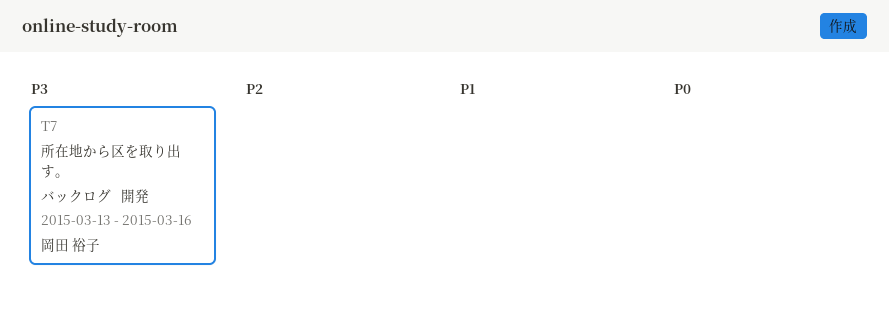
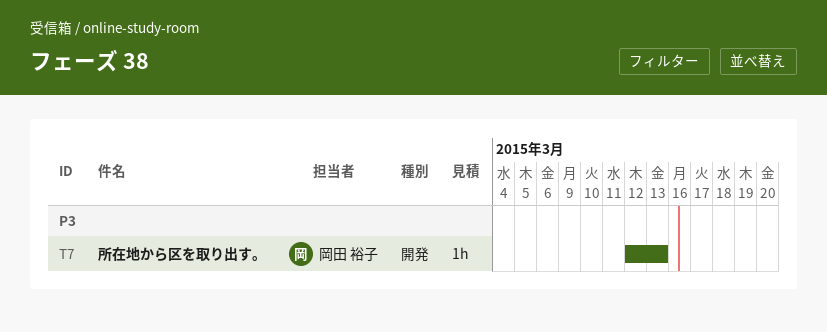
T7, start: Mar 13 -> Mar 12
T7, due: Mar 16 -> Mar 13

